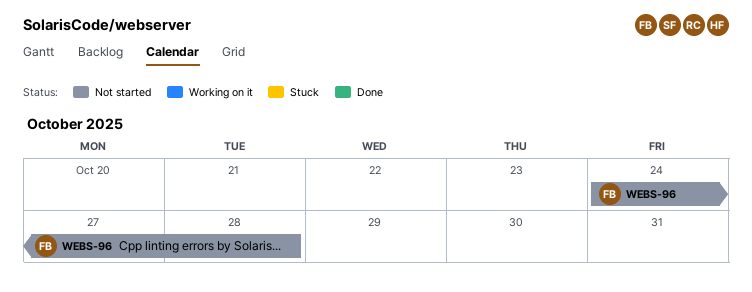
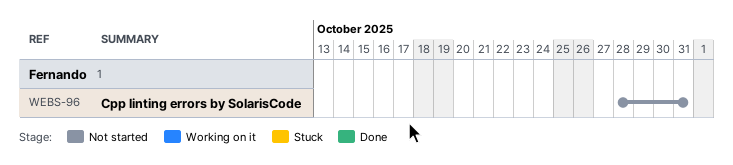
WEBS-96, start: Oct 24 -> Oct 28
WEBS-96, due: Oct 28 -> Oct 31

